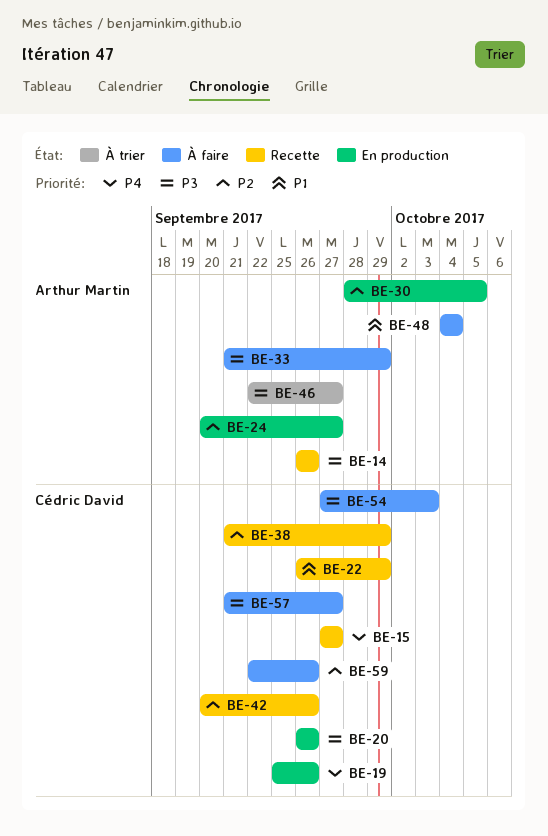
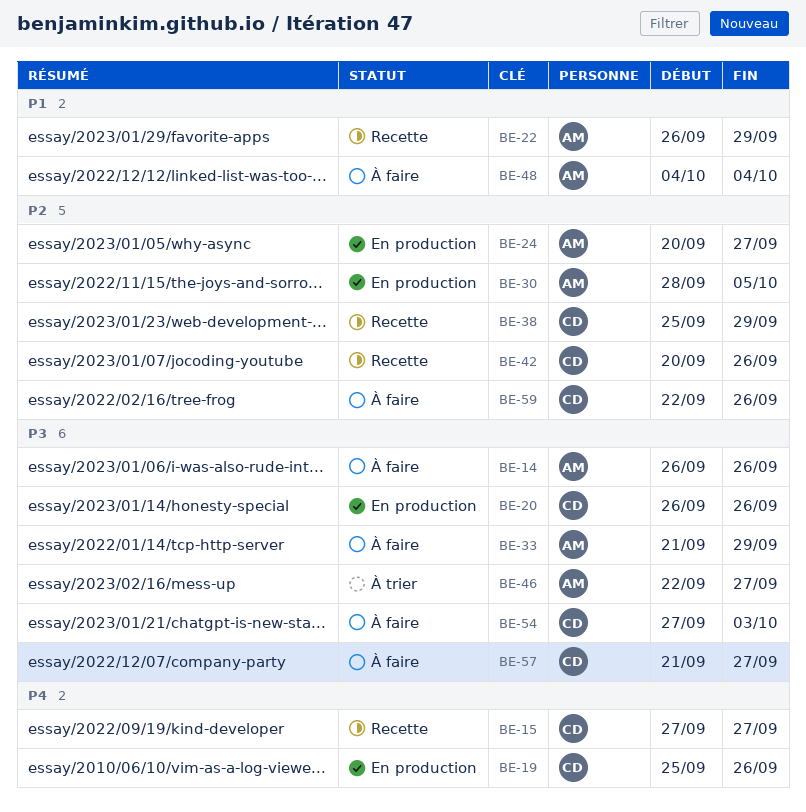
BE-14, status: Recette -> À faire
BE-22, owner: Cédric David -> Arthur Martin
BE-38, start: Sep 21 -> Sep 25

